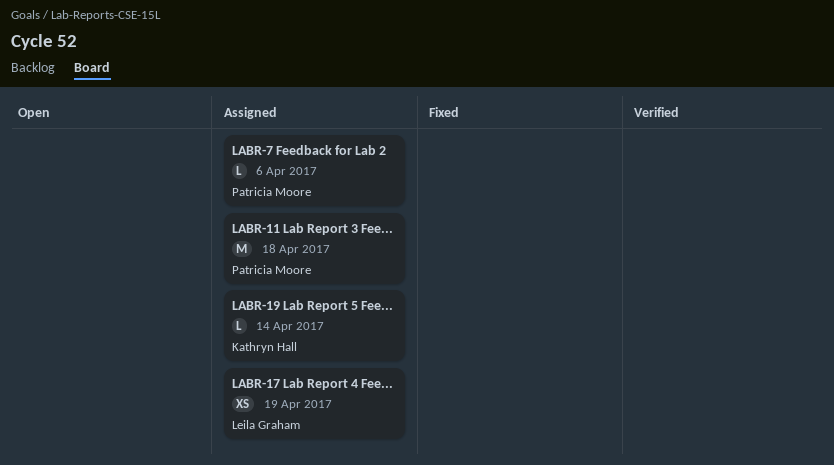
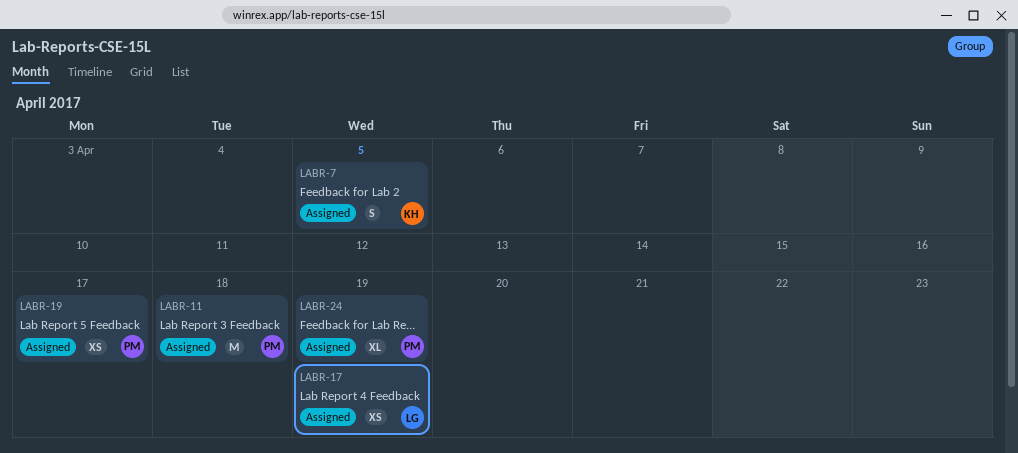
LABR-7, owner: Patricia Moore -> Kathryn Hall
LABR-7, estimate: L -> S
LABR-7, due: Apr 6 -> Apr 5
LABR-19, owner: Kathryn Hall -> Patricia Moore
LABR-19, estimate: L -> XS
LABR-19, due: Apr 14 -> Apr 17
LABR-24: none -> present

